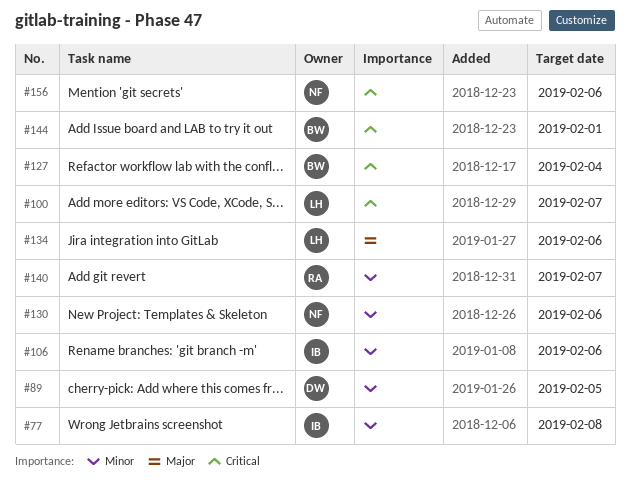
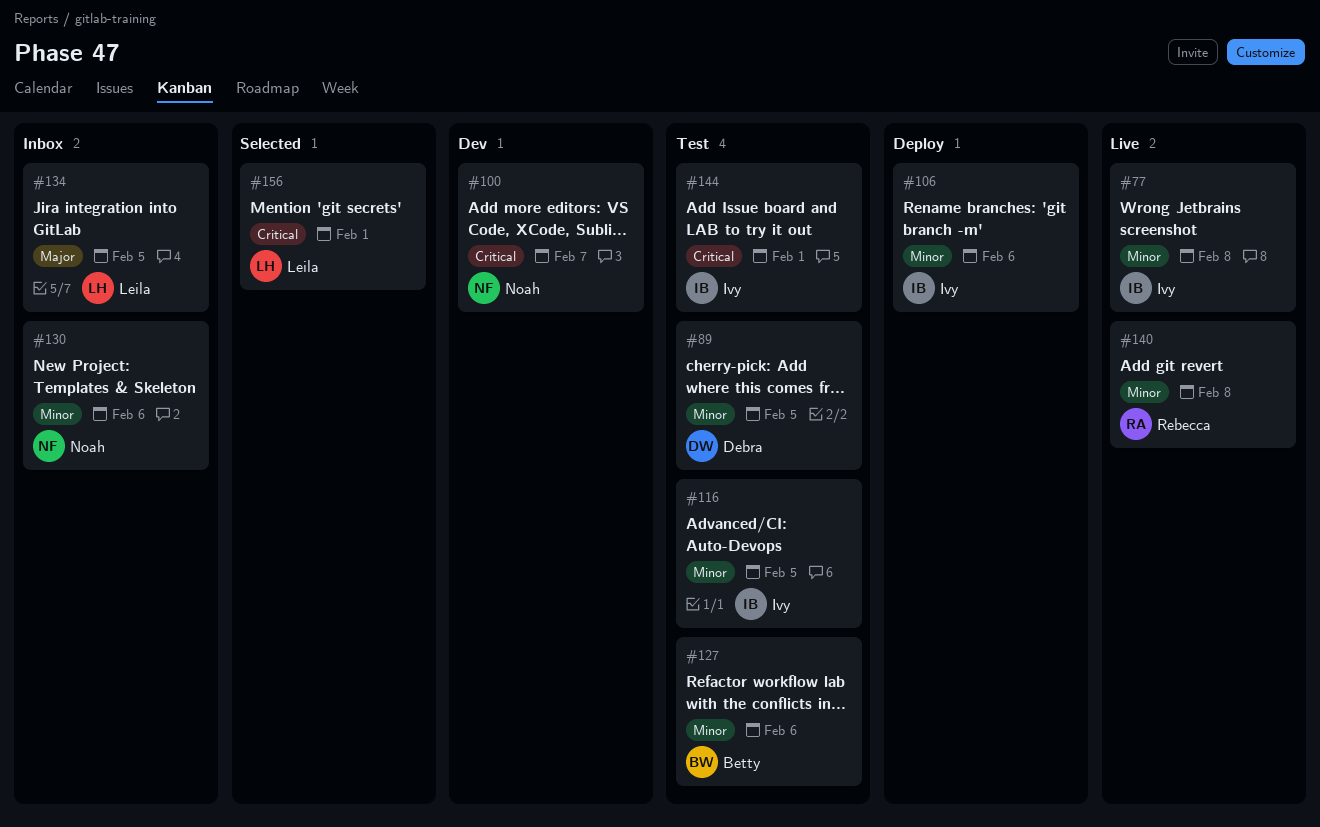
#100, owner: Leila -> Noah
#116: none -> present
#127, priority: Critical -> Minor
#127, due: Feb 4 -> Feb 6
#134, due: Feb 6 -> Feb 5
#140, due: Feb 7 -> Feb 8
#144, owner: Betty -> Ivy
#156, owner: Noah -> Leila
#156, due: Feb 6 -> Feb 1

